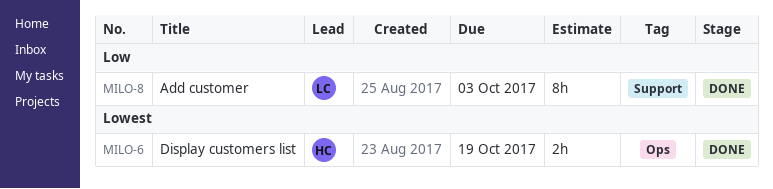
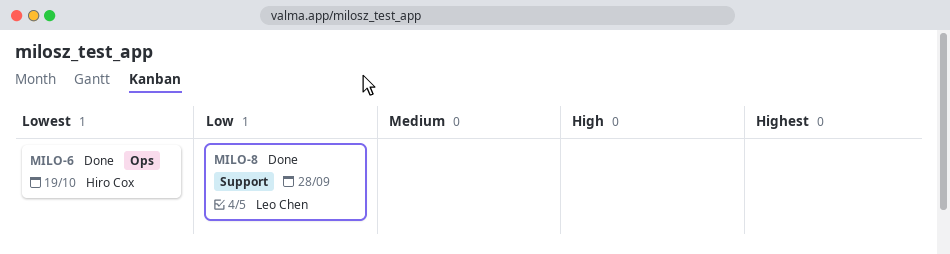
MILO-8, due: Oct 3 -> Sep 28

